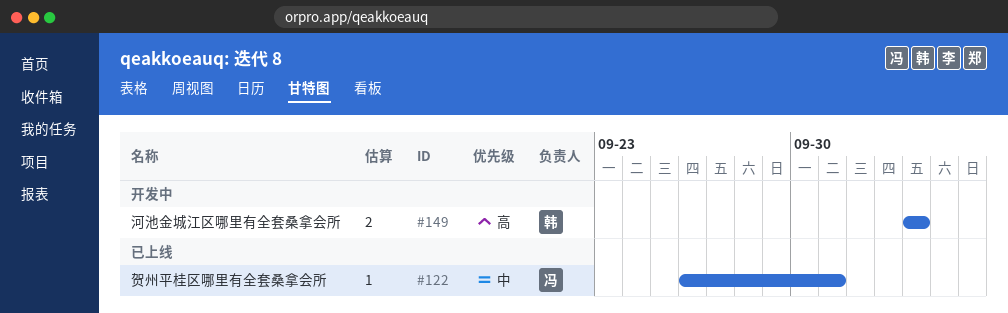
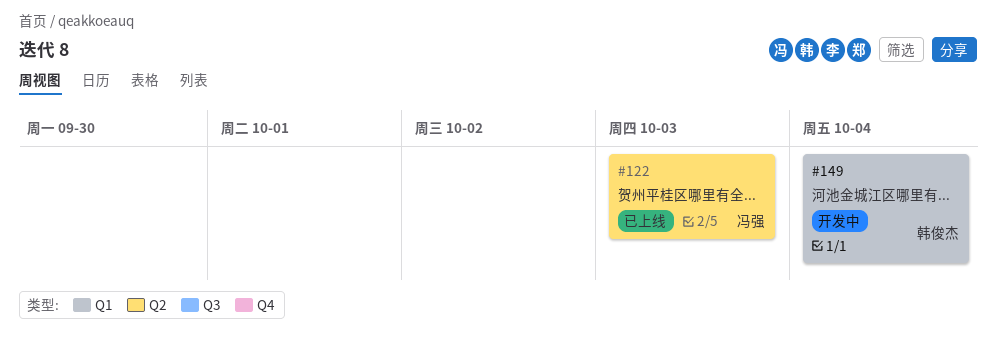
#122, due: Oct 1 -> Oct 3

